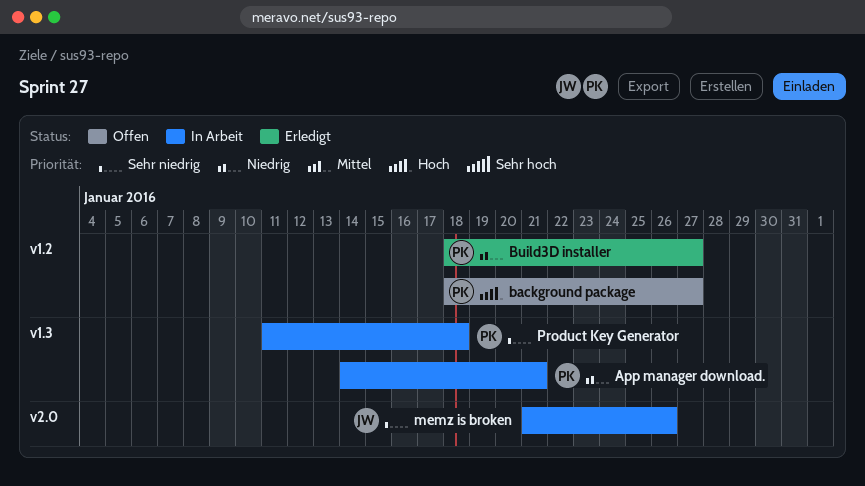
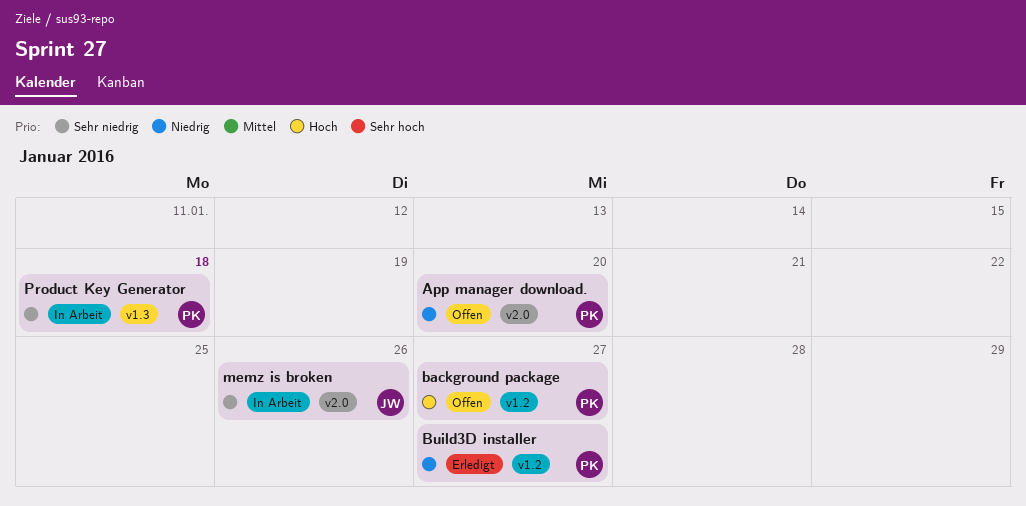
App manager download., status: In Arbeit -> Offen
App manager download., label: v1.3 -> v2.0
App manager download., due: Jan 21 -> Jan 20

